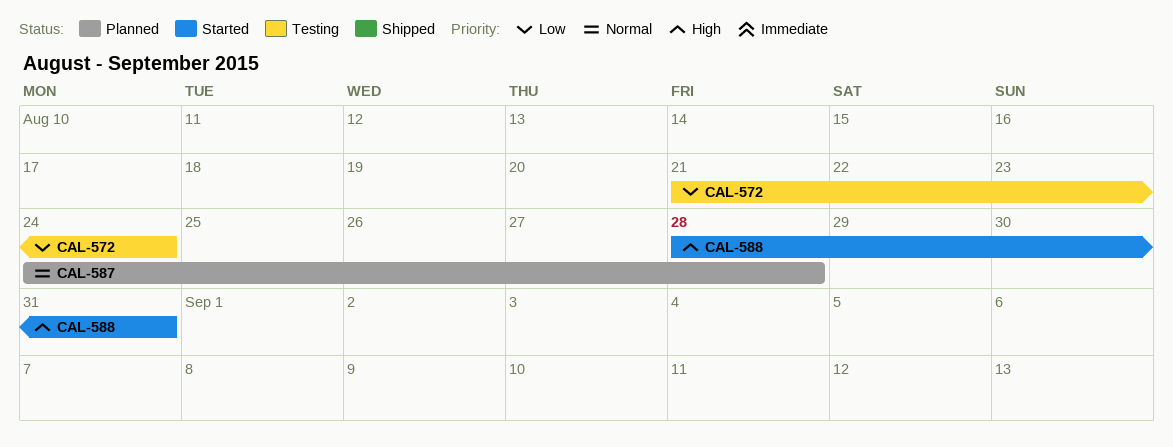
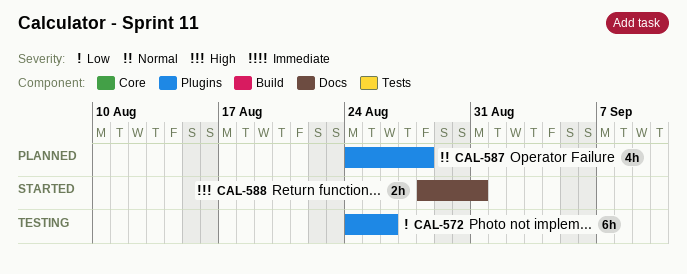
CAL-572, start: Aug 21 -> Aug 24
CAL-572, due: Aug 24 -> Aug 26

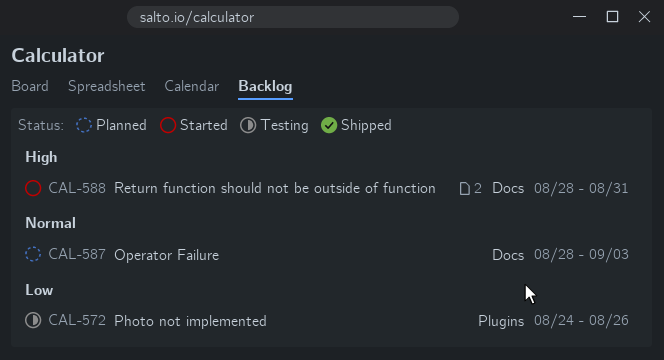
CAL-587, label: Plugins -> Docs
CAL-587, start: Aug 24 -> Aug 28
CAL-587, due: Aug 28 -> Sep 3

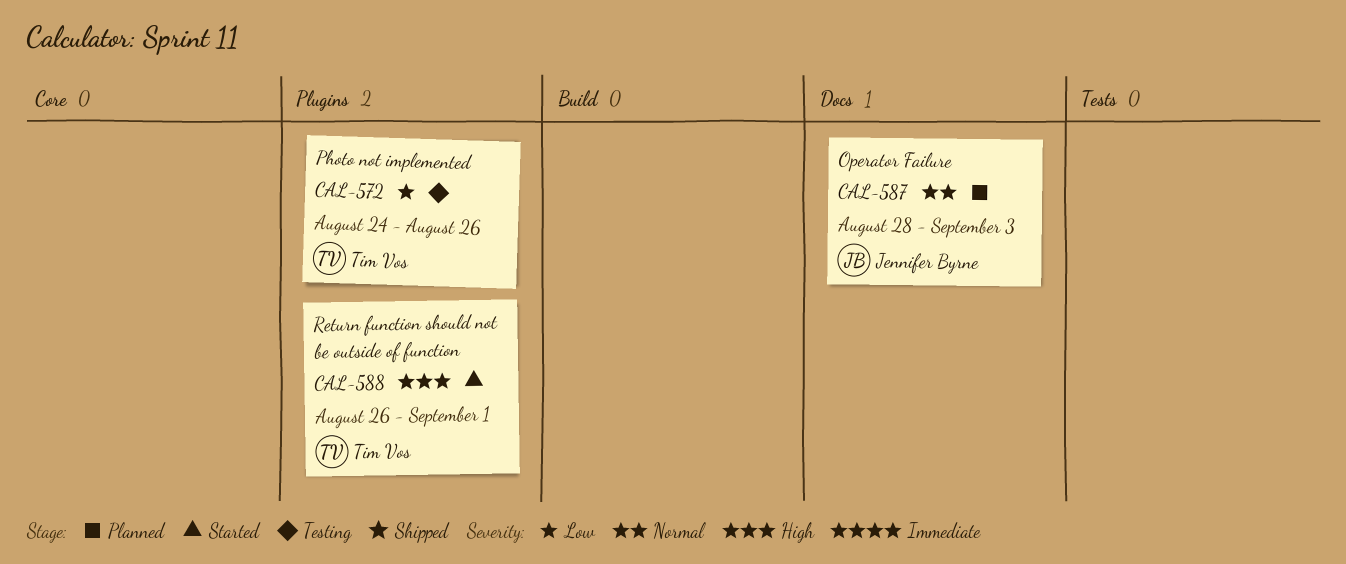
CAL-588, label: Docs -> Plugins
CAL-588, start: Aug 28 -> Aug 26
CAL-588, due: Aug 31 -> Sep 1

